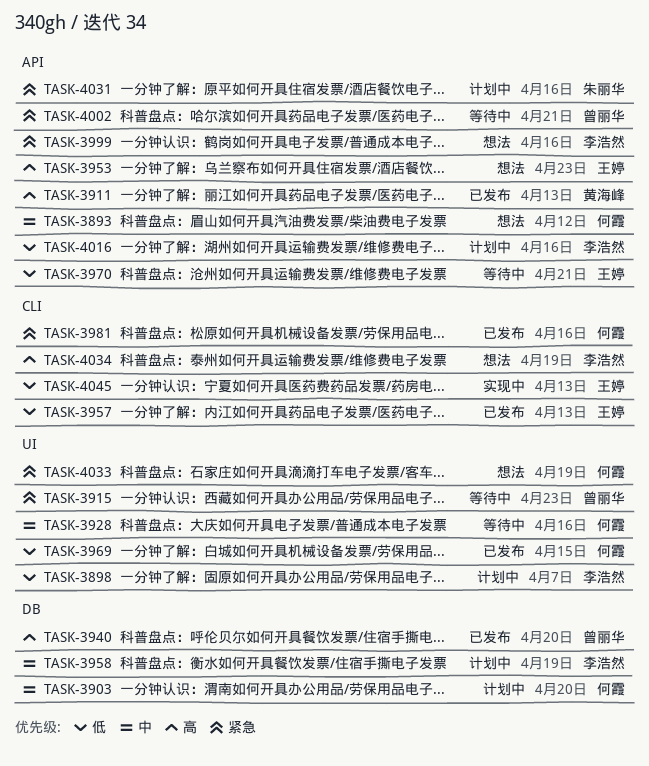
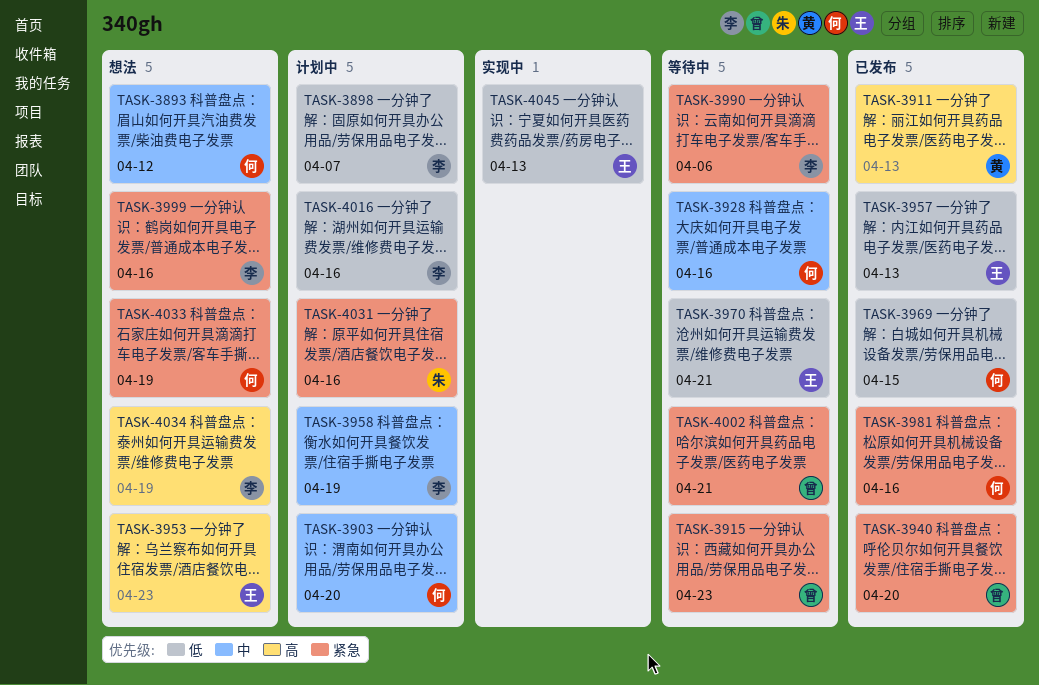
TASK-3940, priority: 高 -> 紧急
TASK-3990: none -> present

